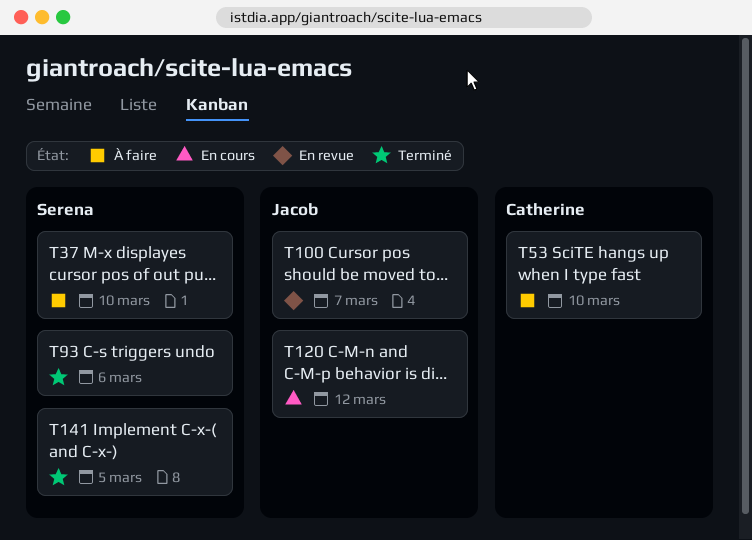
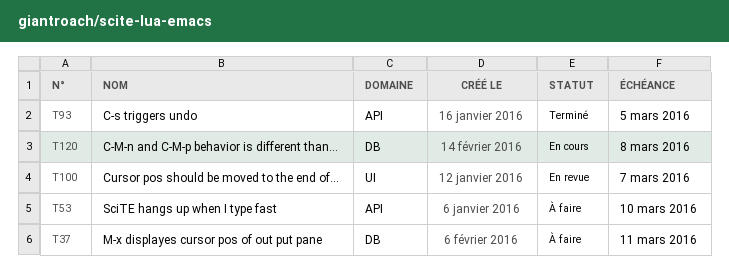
T37, due: Mar 10 -> Mar 11
T93, due: Mar 6 -> Mar 5
T120, due: Mar 12 -> Mar 8
T141: present -> none

